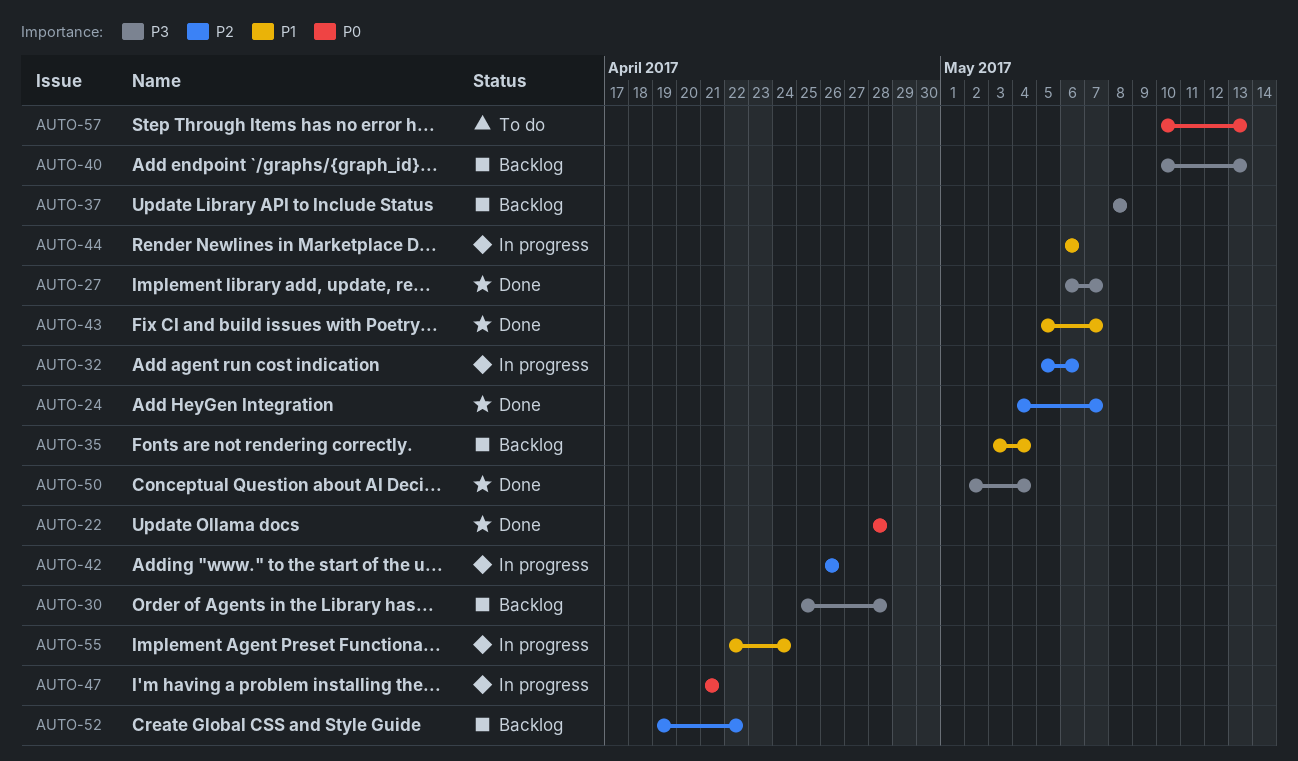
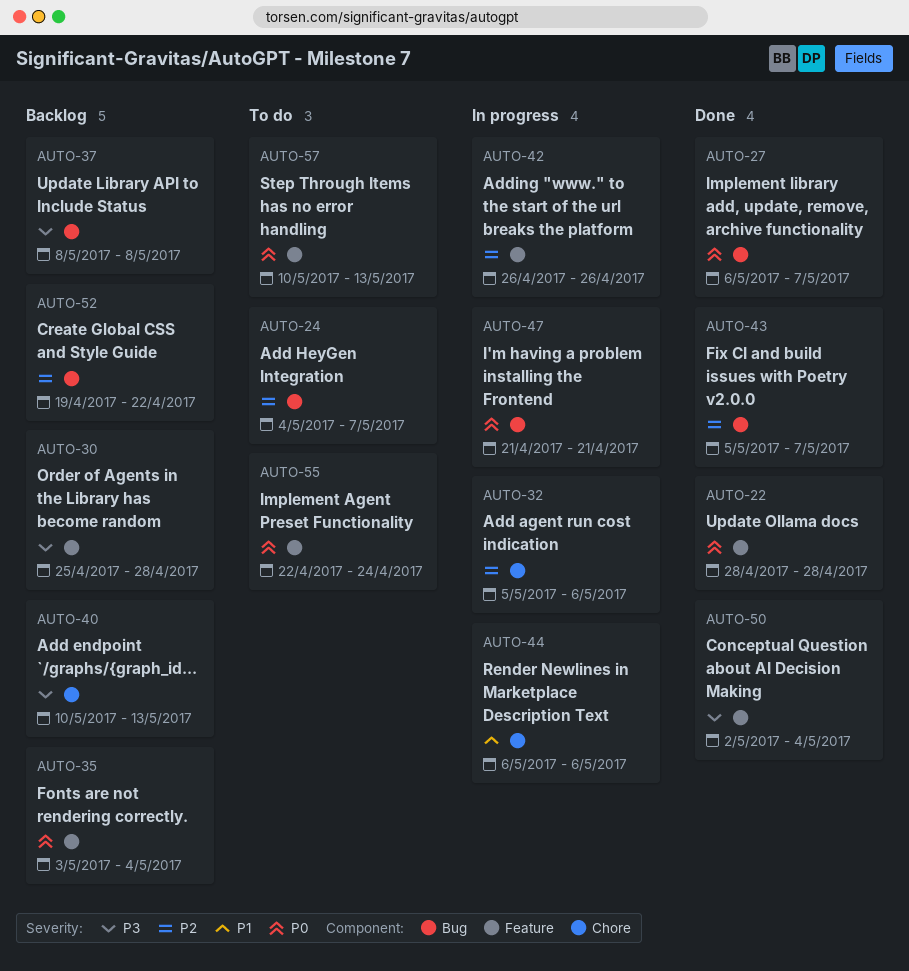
AUTO-24, status: Done -> To do
AUTO-27, priority: P3 -> P0
AUTO-35, priority: P1 -> P0
AUTO-43, priority: P1 -> P2
AUTO-55, status: In progress -> To do
AUTO-55, priority: P1 -> P0

